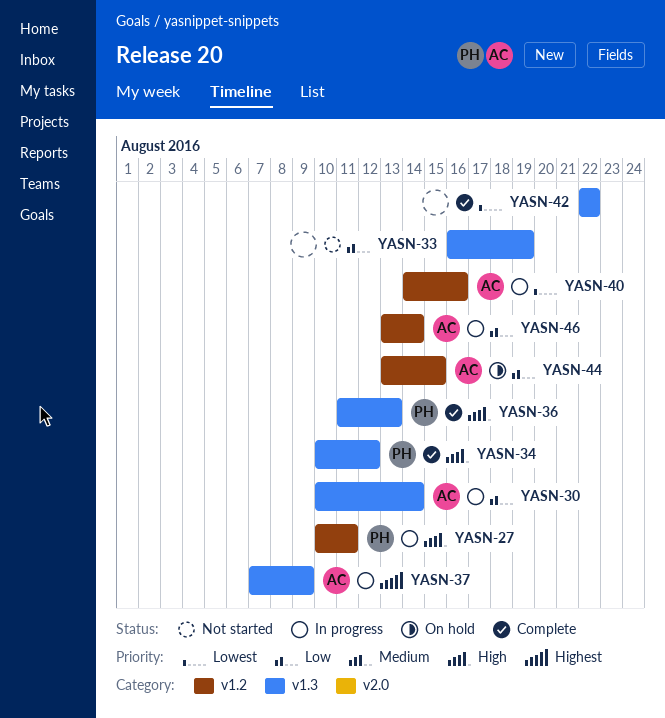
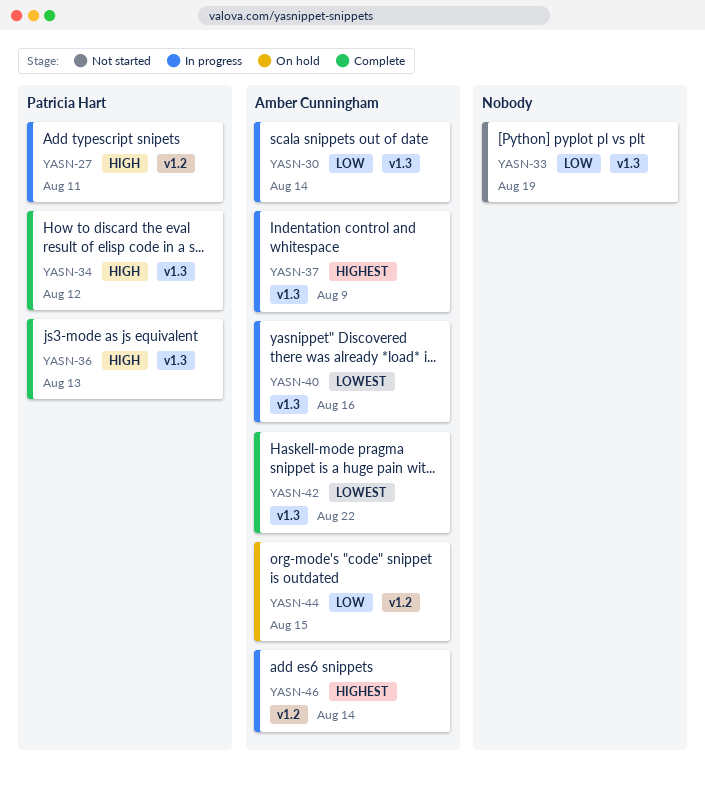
YASN-40, label: v1.2 -> v1.3
YASN-42, owner: none -> Amber Cunningham
YASN-46, priority: Low -> Highest

